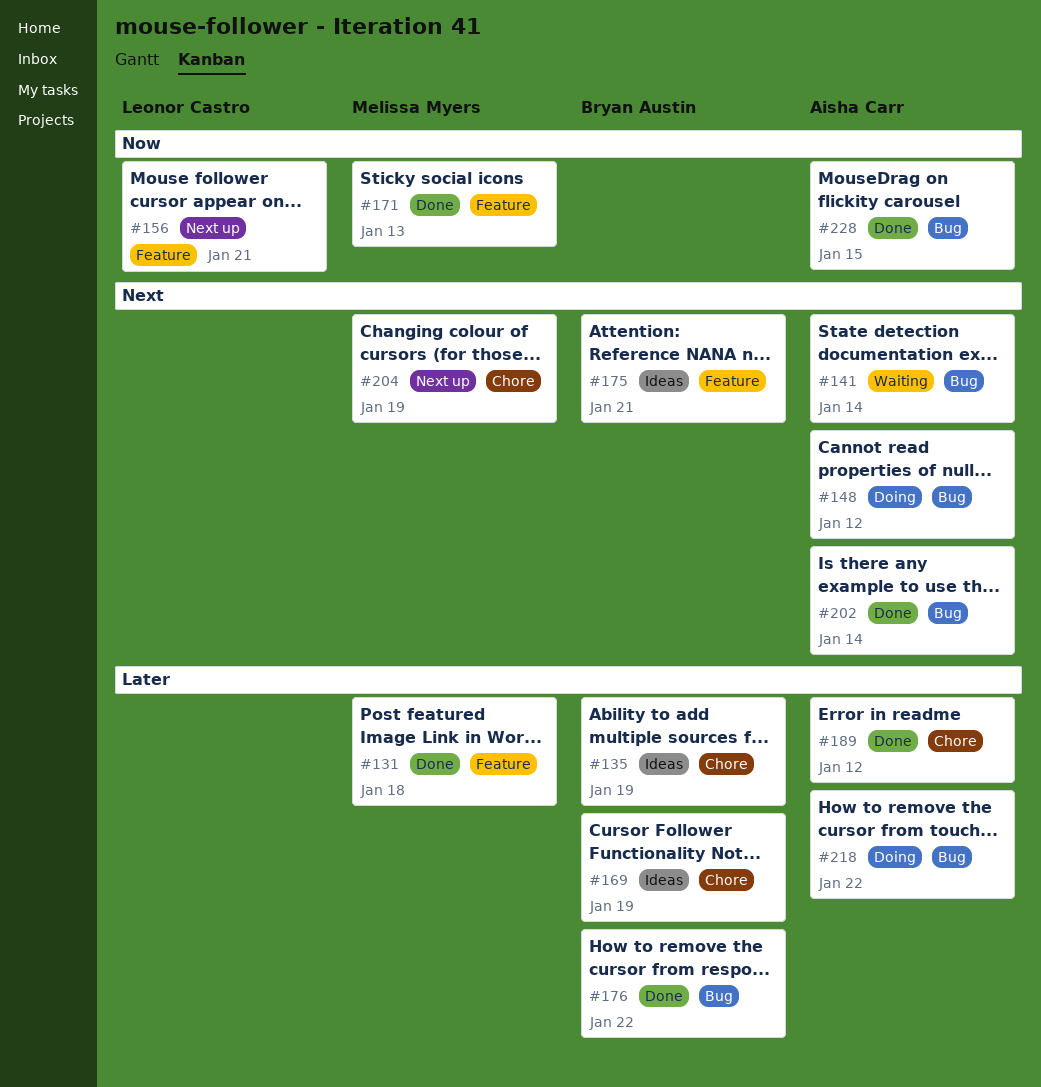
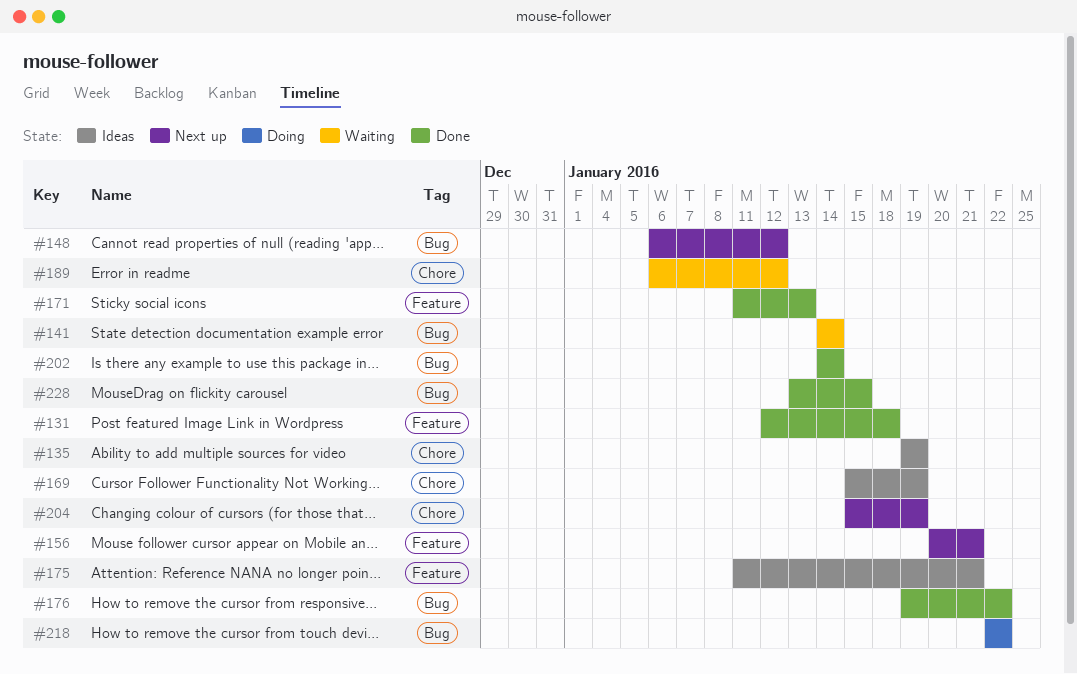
#148, status: Doing -> Next up
#189, status: Done -> Waiting

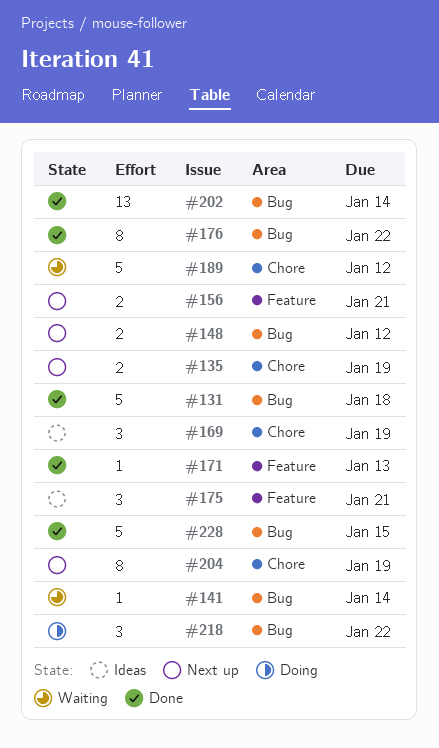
#131, label: Feature -> Bug
#135, status: Ideas -> Next up

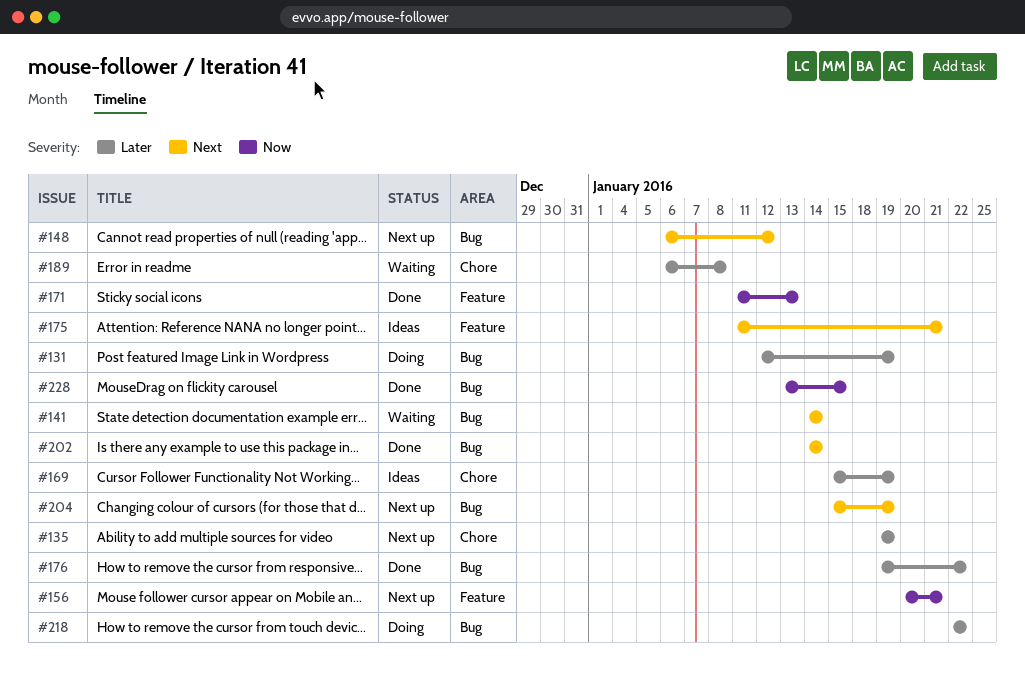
#131, status: Done -> Doing
#131, due: Jan 18 -> Jan 19
#189, due: Jan 12 -> Jan 8
#204, label: Chore -> Bug

